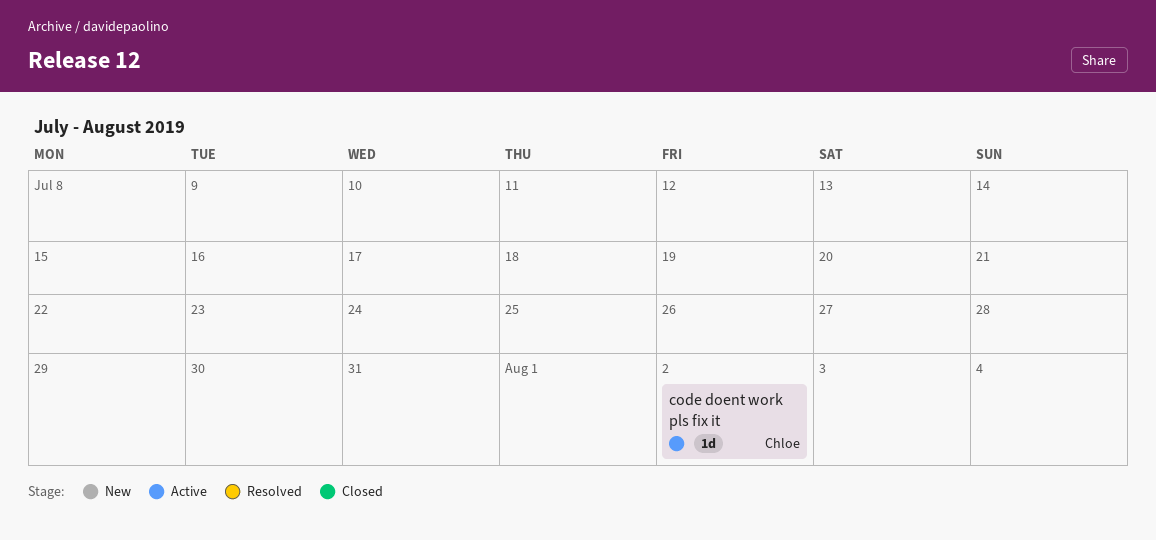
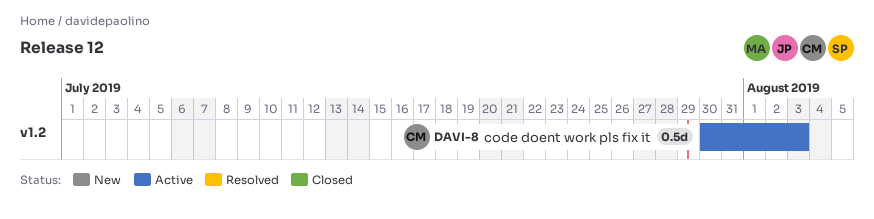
code doent work pls fix it, estimate: 1d -> 0.5d
code doent work pls fix it, due: Aug 2 -> Aug 3

